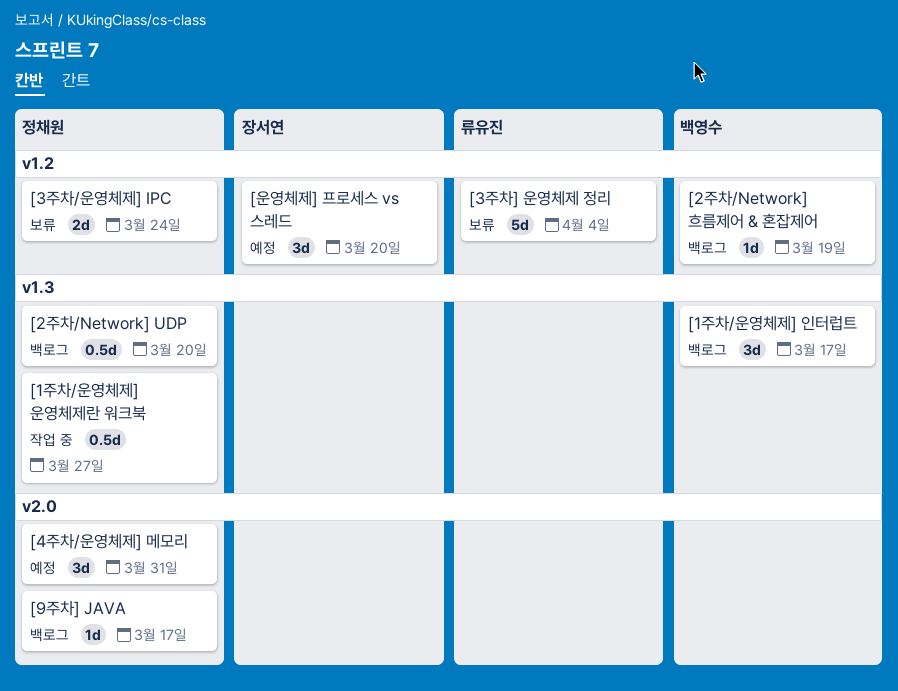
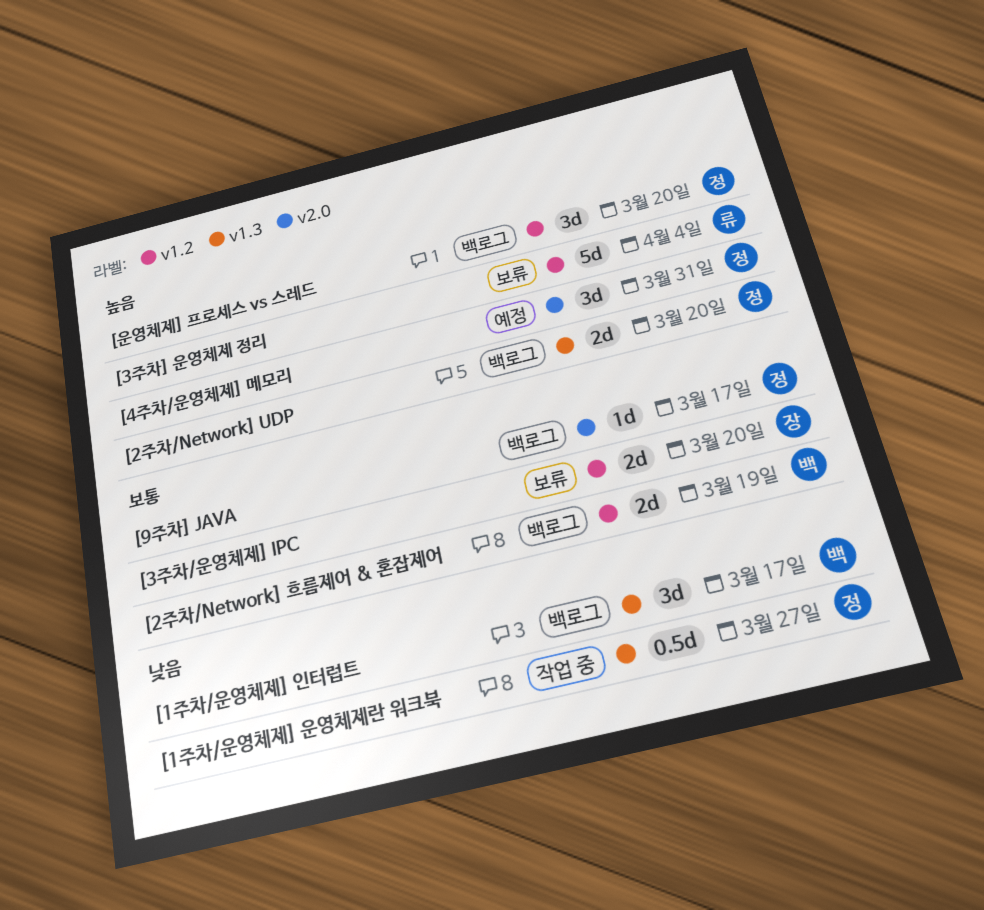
[2주차/Network] UDP, estimate: 0.5d -> 2d
[2주차/Network] 흐름제어 & 혼잡제어, estimate: 1d -> 2d
[3주차/운영체제] IPC, owner: 정채원 -> 장서연
[3주차/운영체제] IPC, due: Mar 24 -> Mar 20
[운영체제] 프로세스 vs 스레드, status: 예정 -> 백로그
[운영체제] 프로세스 vs 스레드, owner: 장서연 -> 정채원

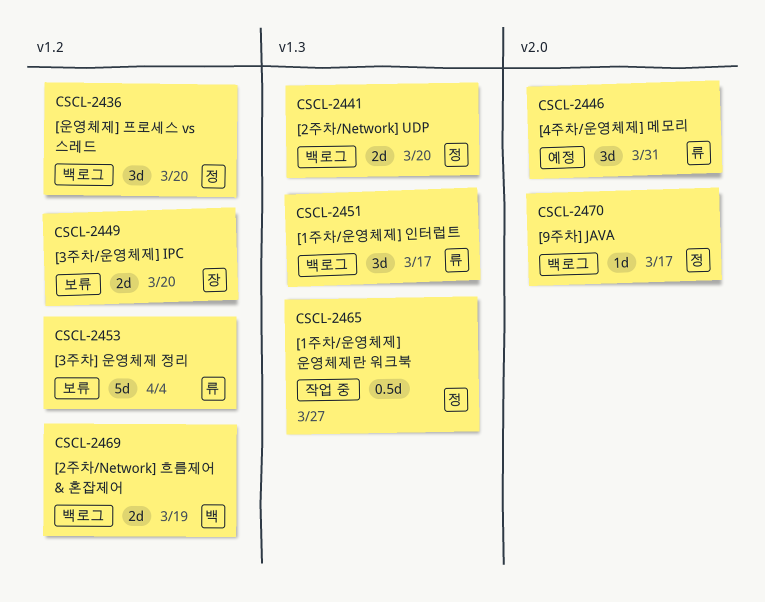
[1주차/운영체제] 인터럽트, owner: 백 -> 류
[4주차/운영체제] 메모리, owner: 정 -> 류

